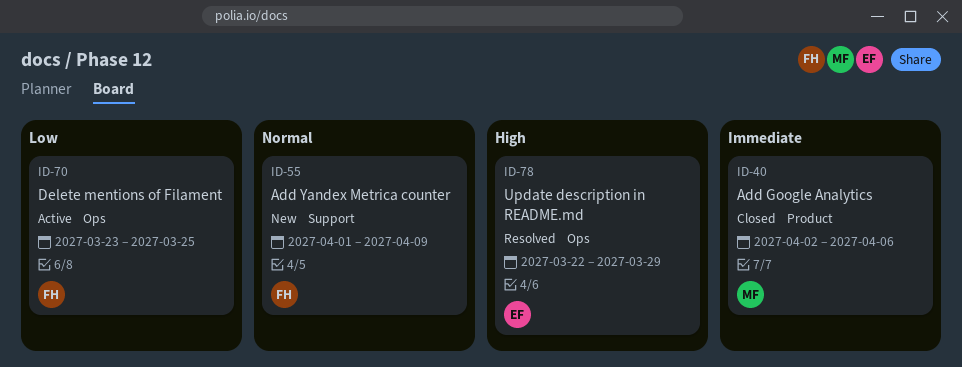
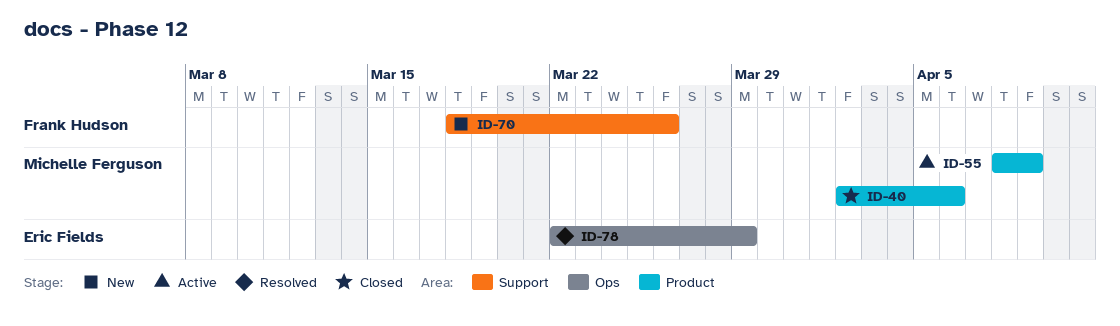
ID-55, status: New -> Active
ID-55, owner: Frank Hudson -> Michelle Ferguson
ID-55, label: Support -> Product
ID-55, start: Apr 1 -> Apr 8
ID-70, status: Active -> New
ID-70, label: Ops -> Support
ID-70, start: Mar 23 -> Mar 18
ID-70, due: Mar 25 -> Mar 26

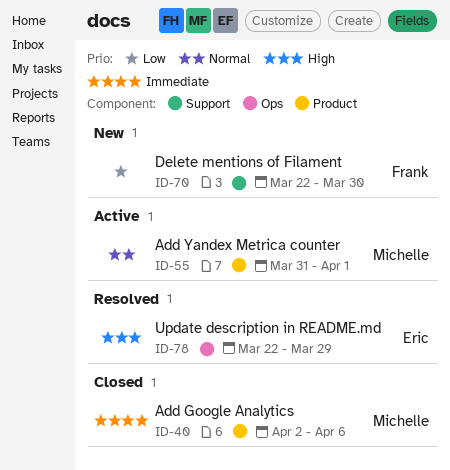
ID-55, start: Apr 8 -> Mar 31
ID-55, due: Apr 9 -> Apr 1
ID-70, start: Mar 18 -> Mar 22
ID-70, due: Mar 26 -> Mar 30

